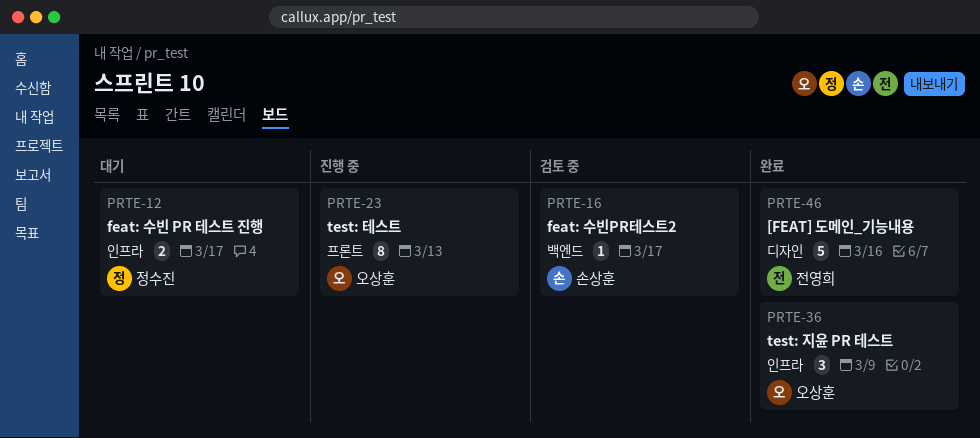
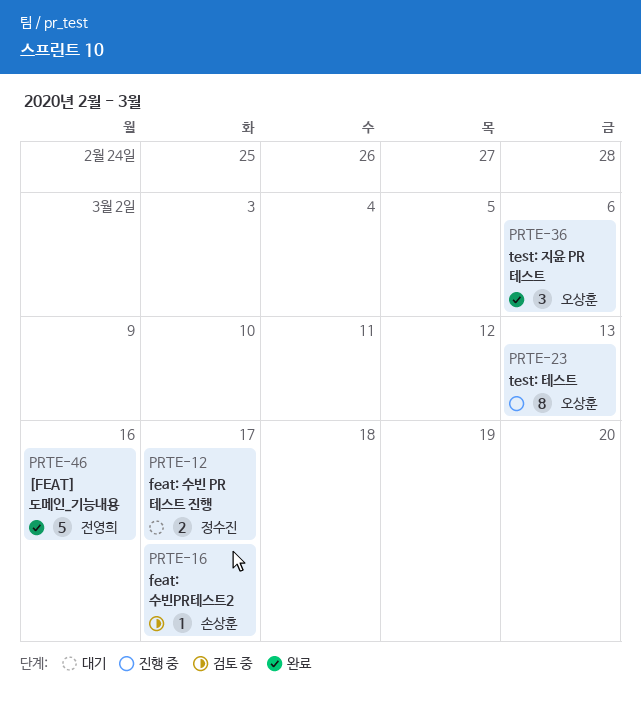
PRTE-36, due: Mar 9 -> Mar 6

